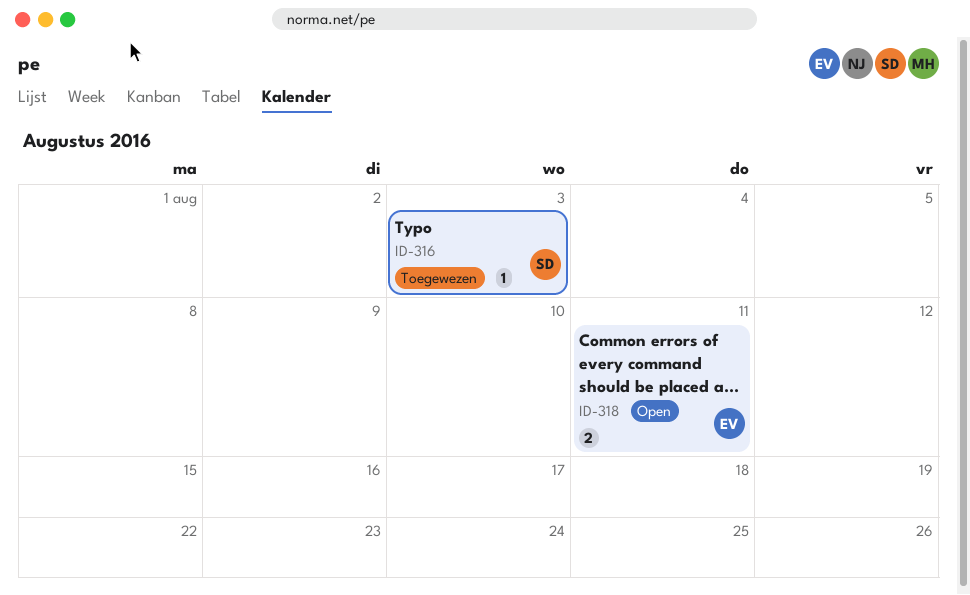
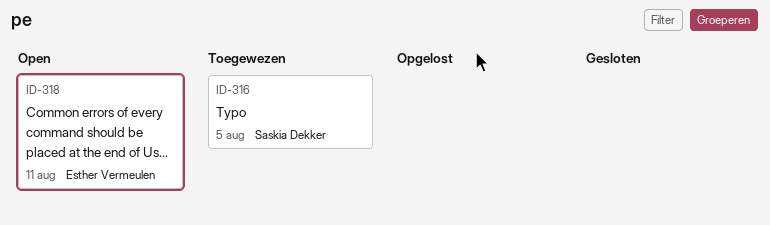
ID-316, due: Aug 3 -> Aug 5

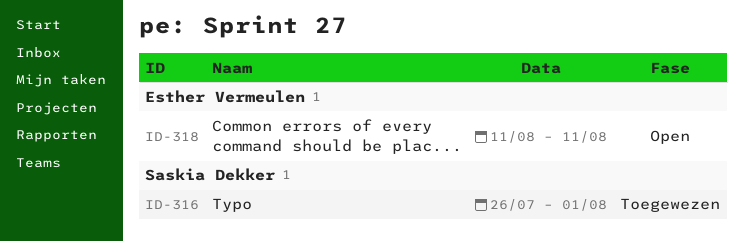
ID-316, due: Aug 5 -> Aug 1

